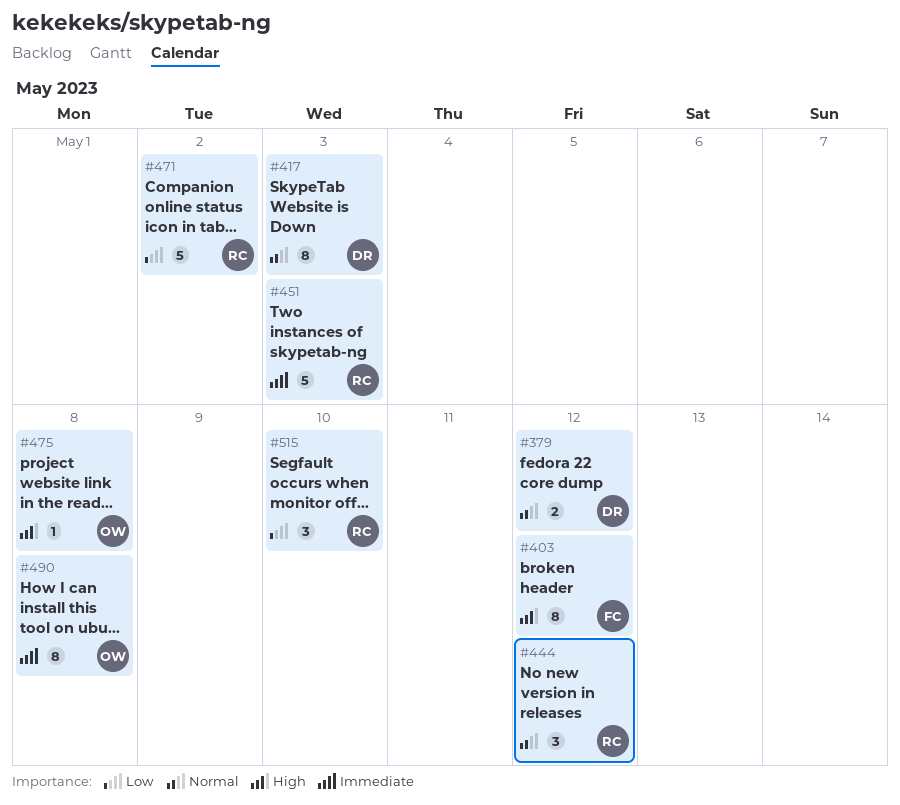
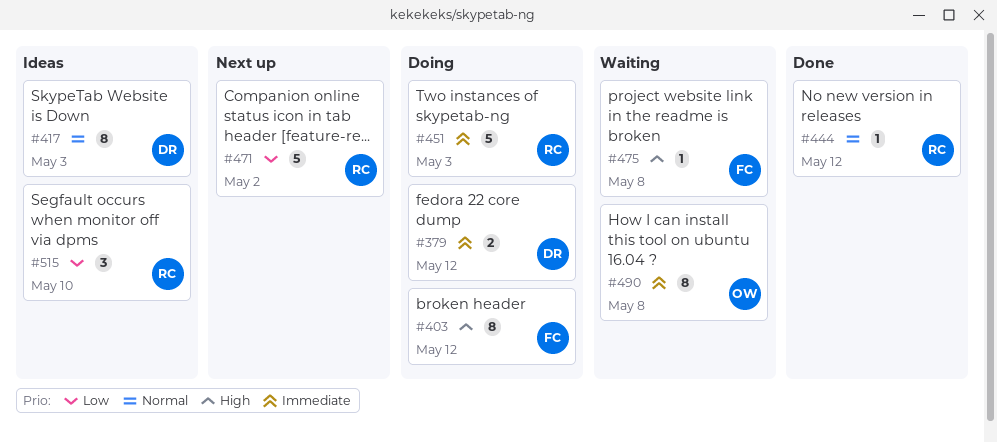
#379, priority: Normal -> Immediate
#444, estimate: 3 -> 1
#475, owner: OW -> FC

